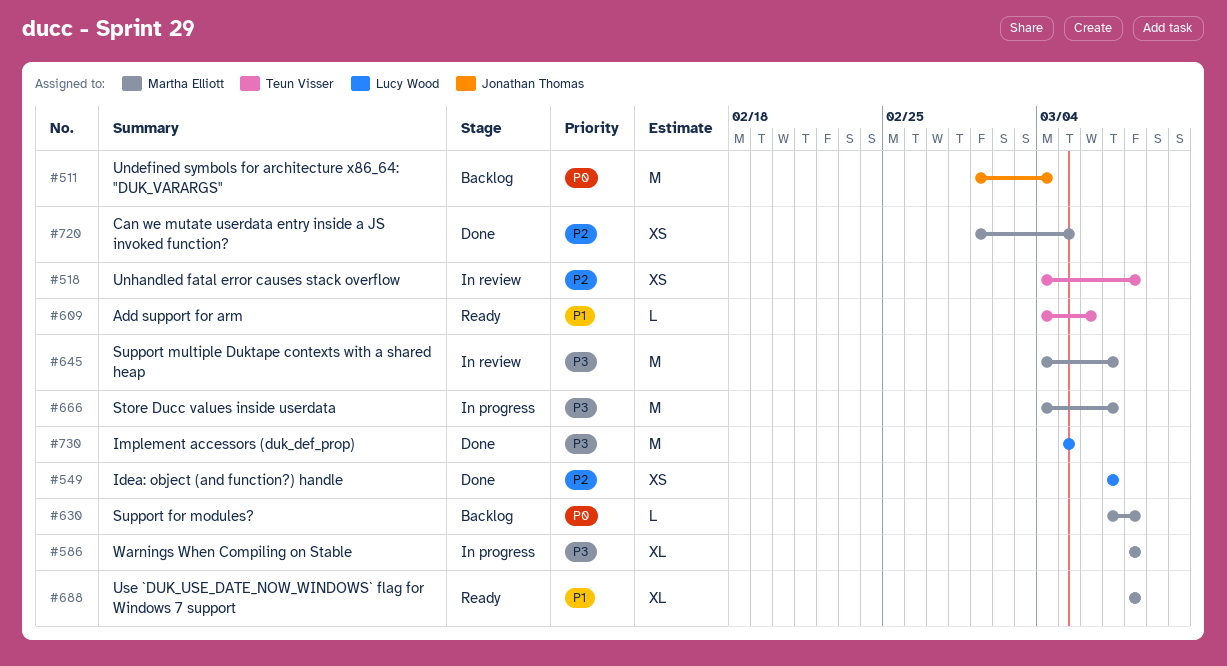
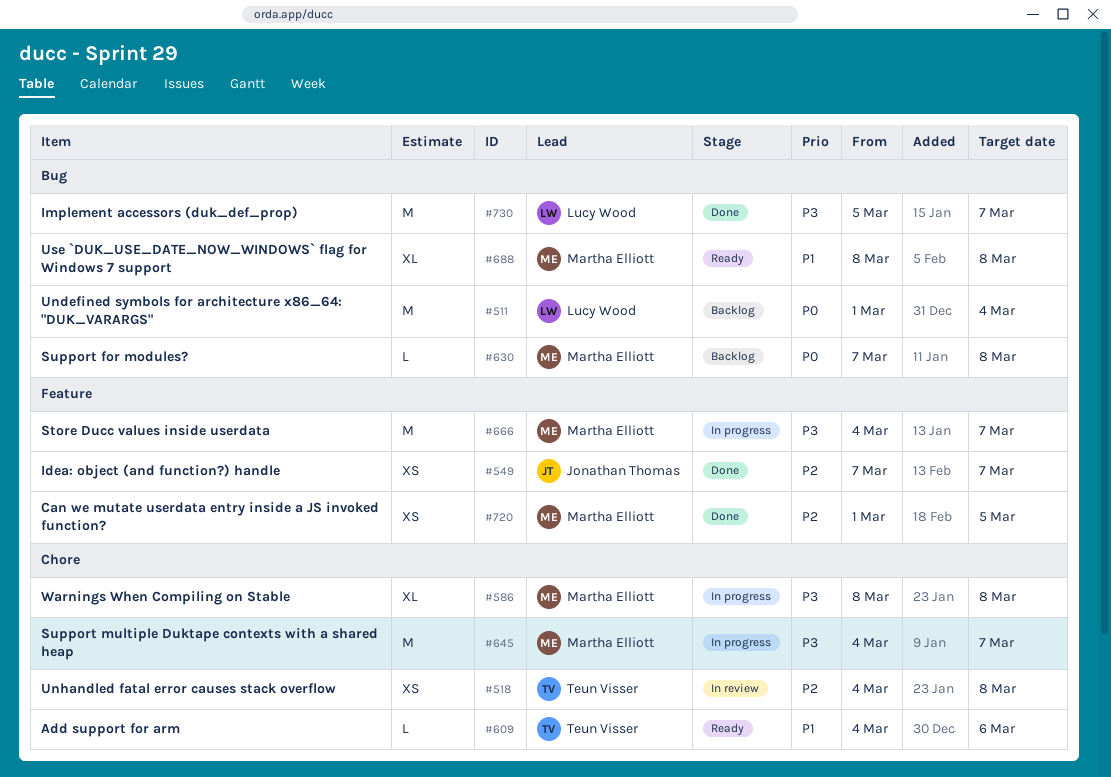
#511, owner: Jonathan Thomas -> Lucy Wood
#549, owner: Lucy Wood -> Jonathan Thomas
#645, status: In review -> In progress
#730, due: Mar 5 -> Mar 7

